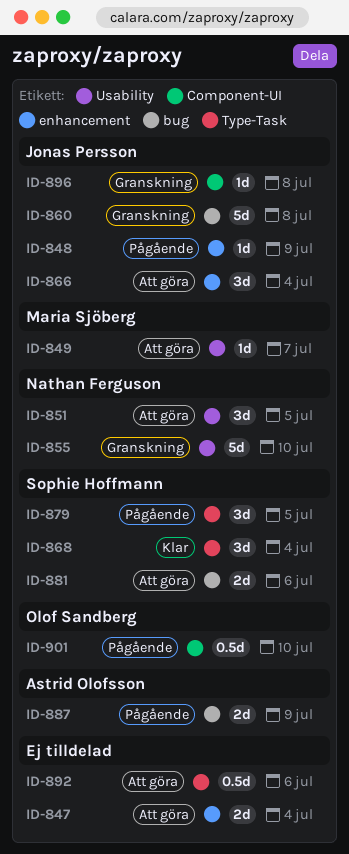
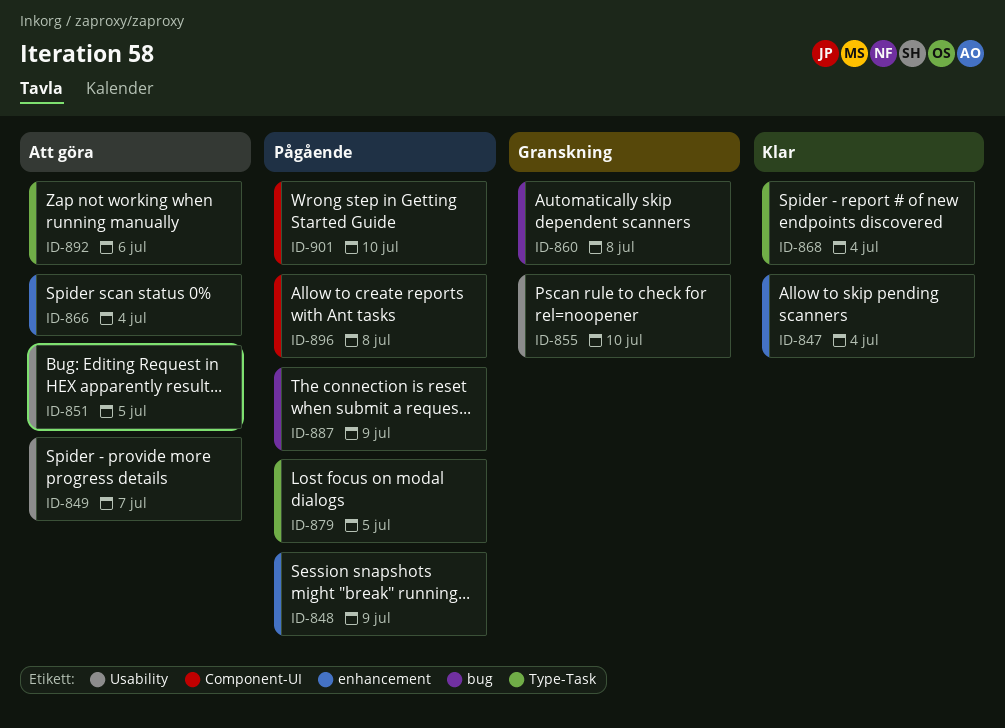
ID-847, status: Att göra -> Klar
ID-881: present -> none
ID-896, status: Granskning -> Pågående

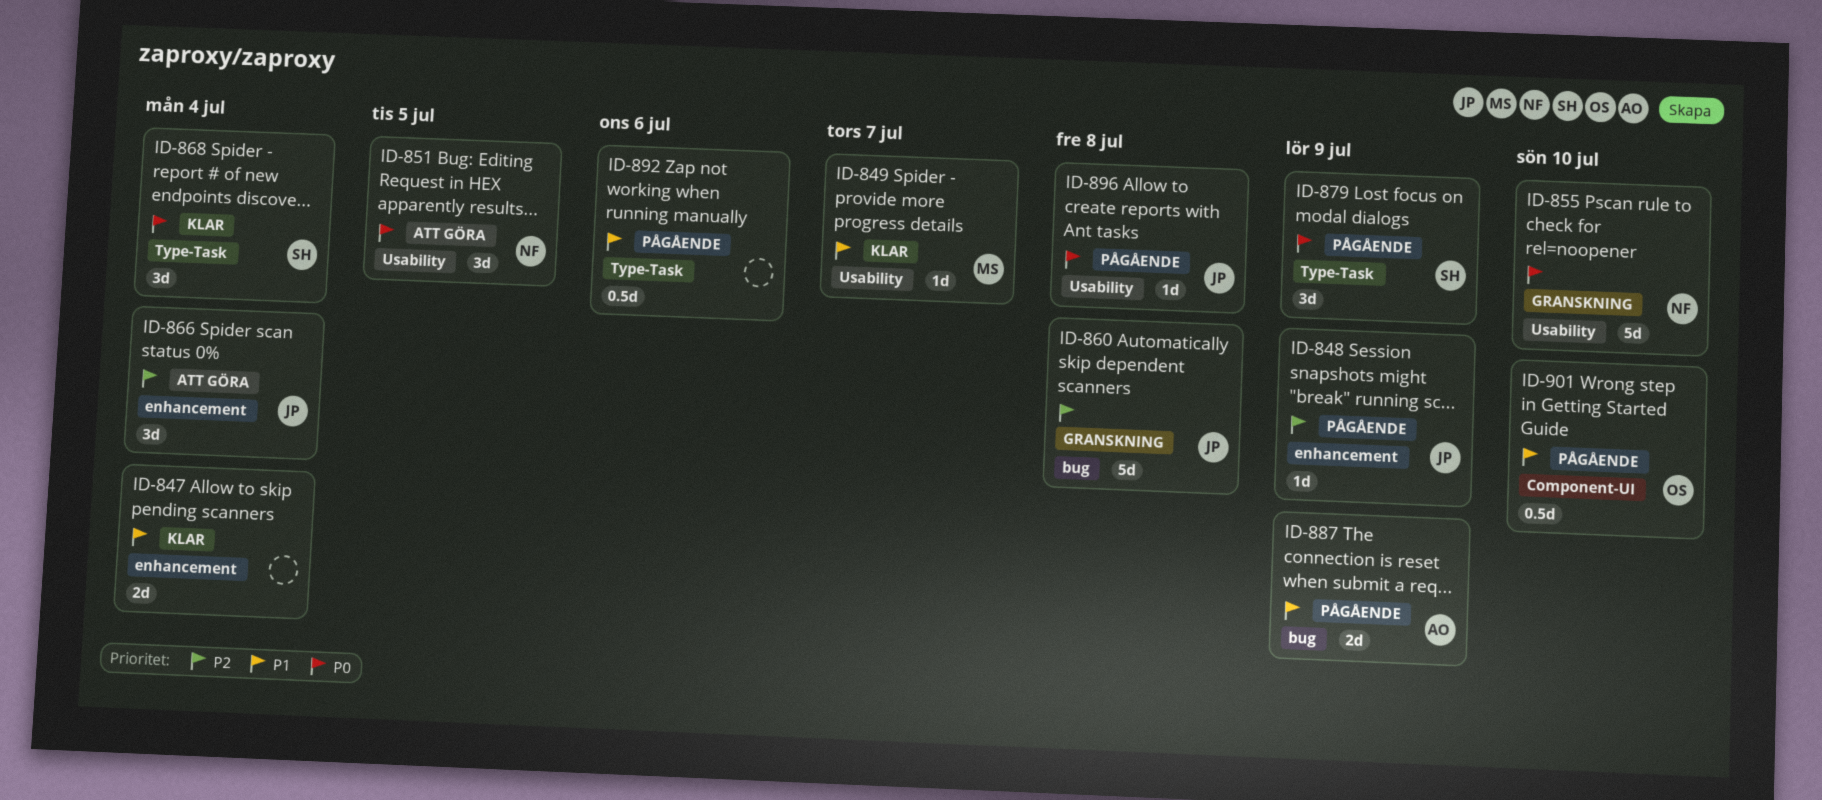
ID-849, status: Att göra -> Klar
ID-879, due: Jul 5 -> Jul 9
ID-892, status: Att göra -> Pågående
ID-896, label: Component-UI -> Usability

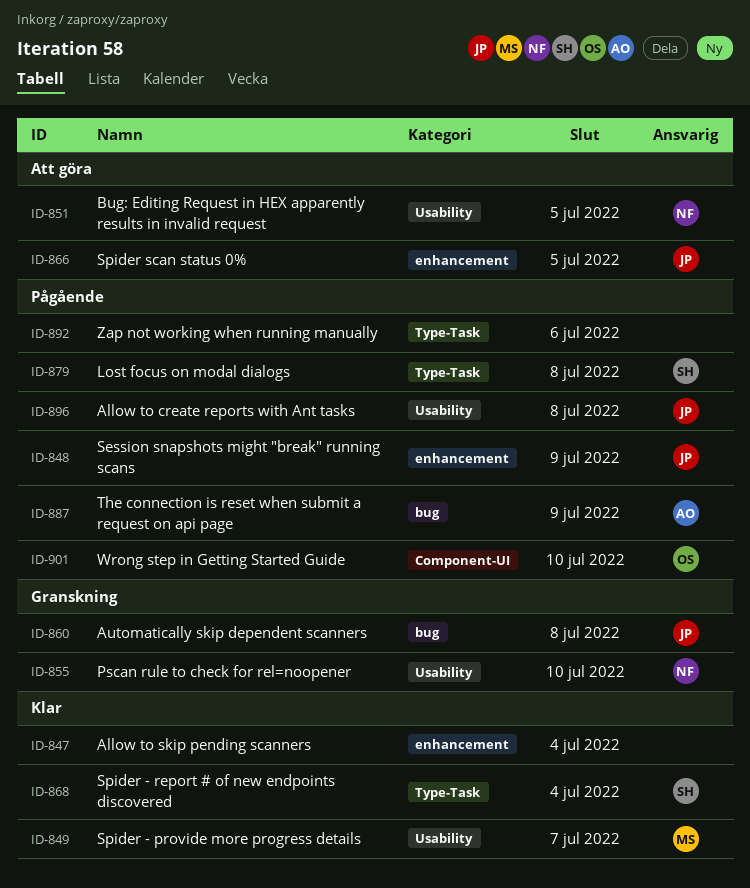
ID-866, due: Jul 4 -> Jul 5
ID-879, due: Jul 9 -> Jul 8

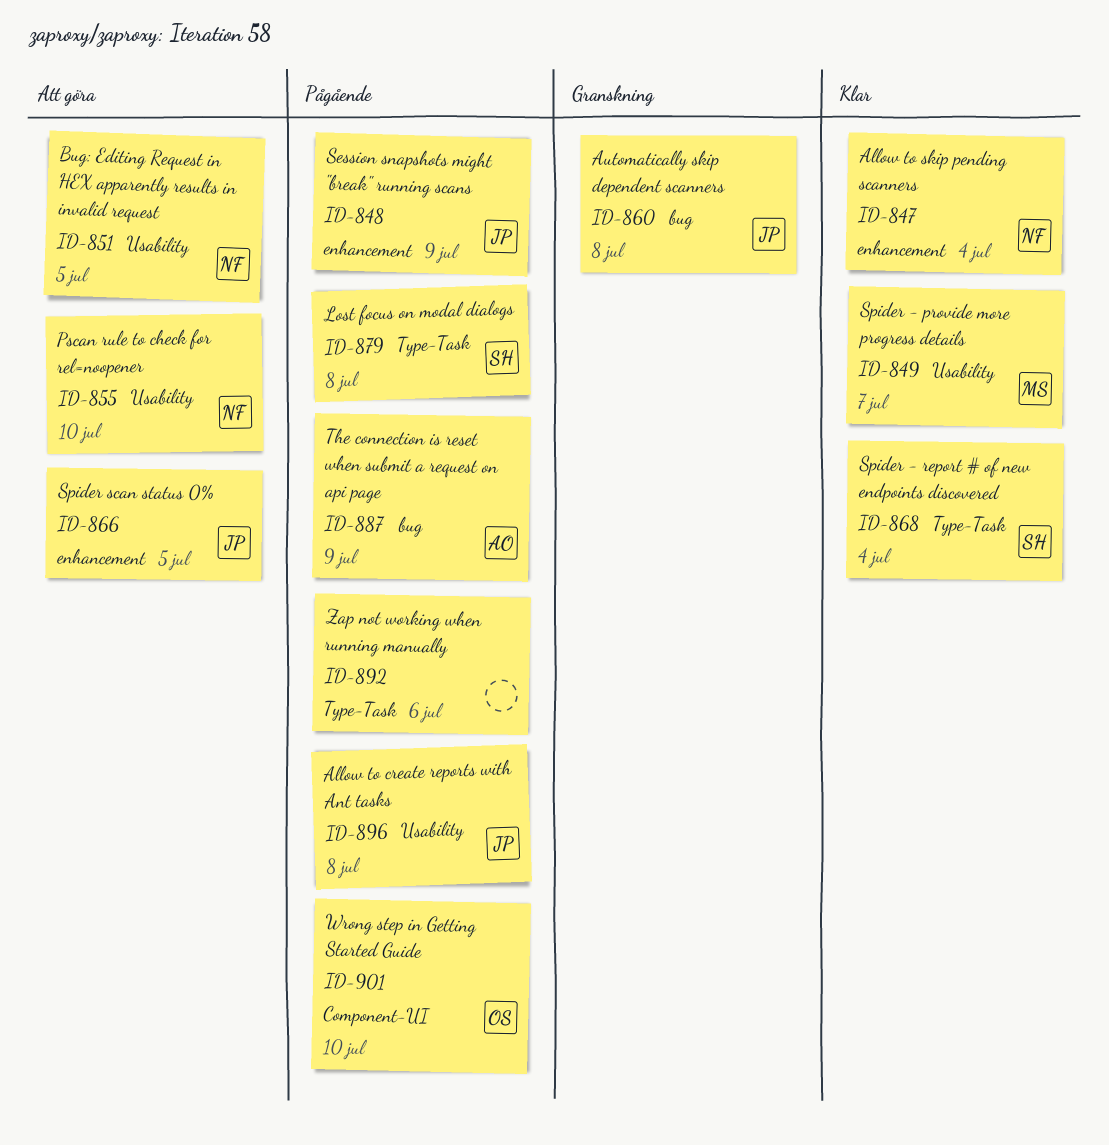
ID-847, owner: none -> NF
ID-855, status: Granskning -> Att göra

